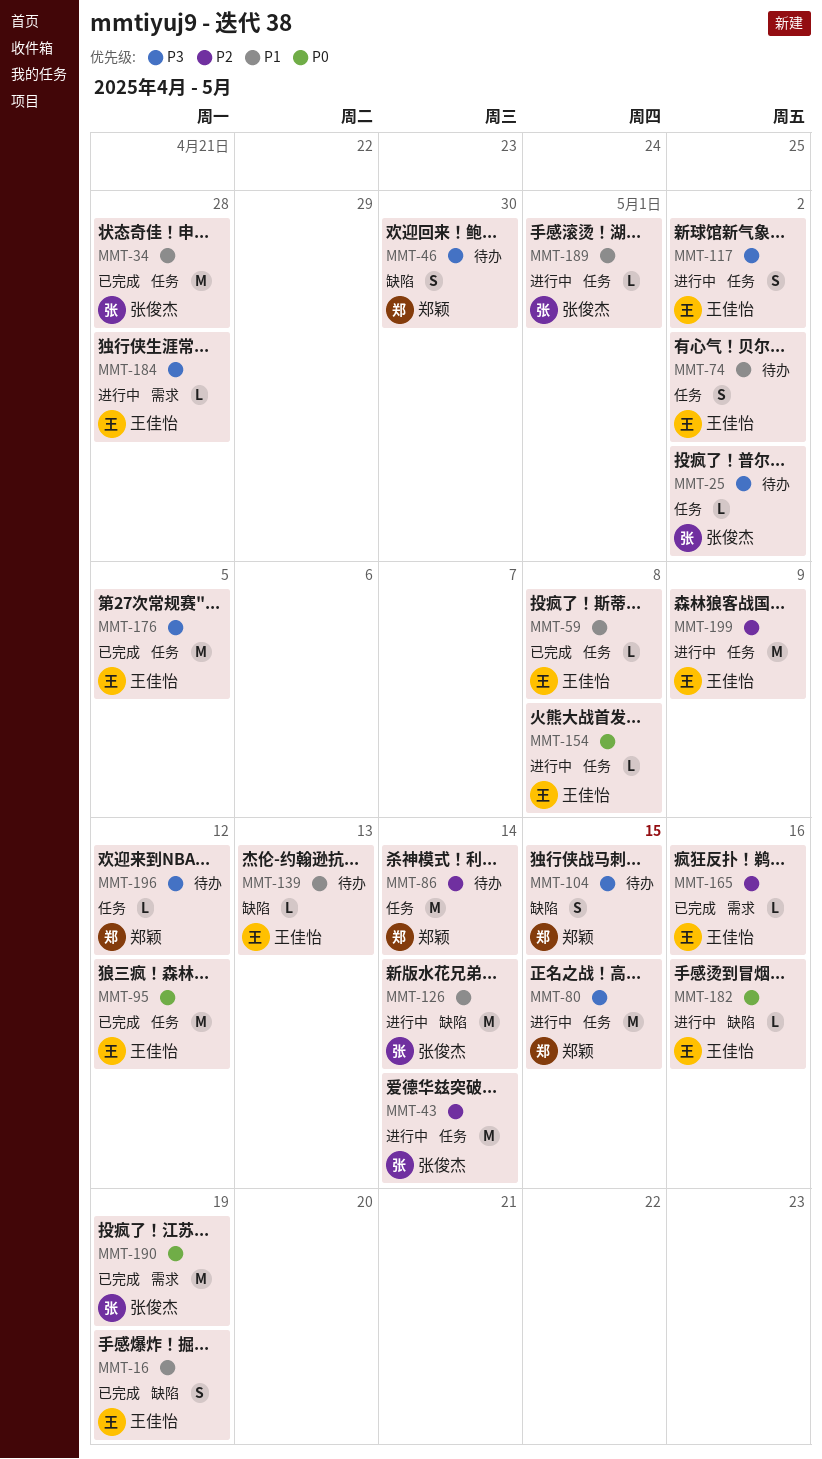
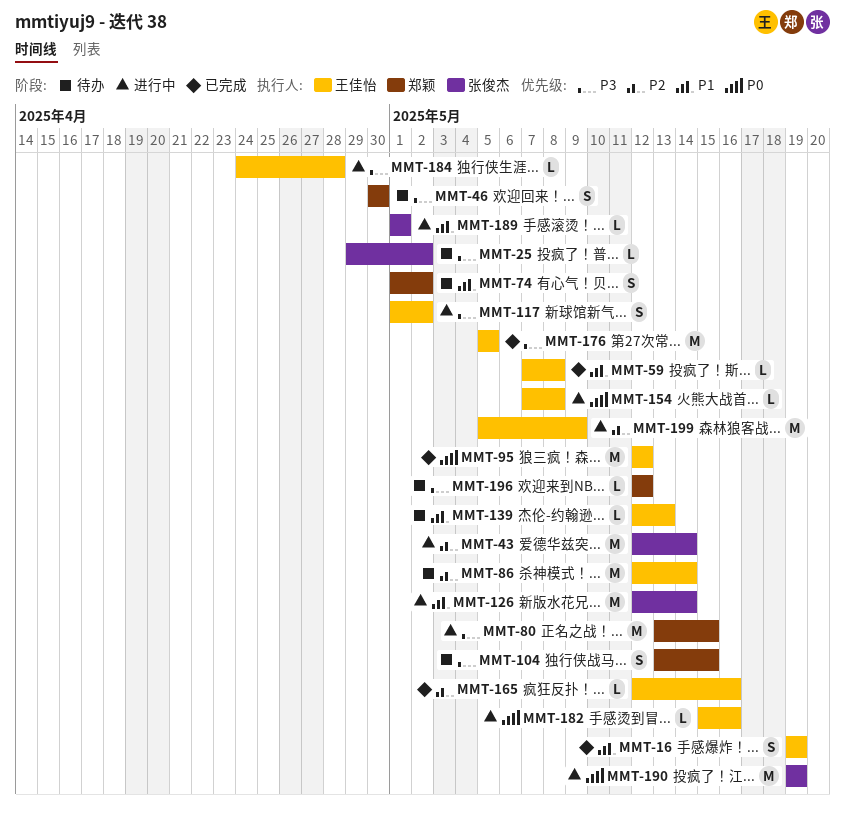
MMT-34: present -> none
MMT-74, owner: 王佳怡 -> 郑颖
MMT-86, owner: 郑颖 -> 王佳怡
MMT-190, status: 已完成 -> 进行中

